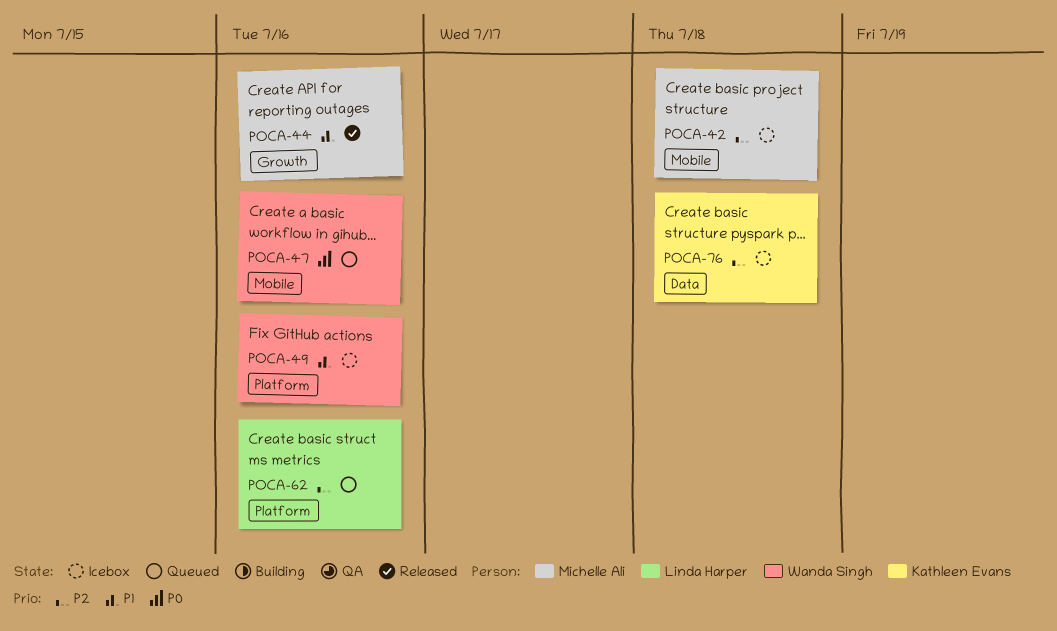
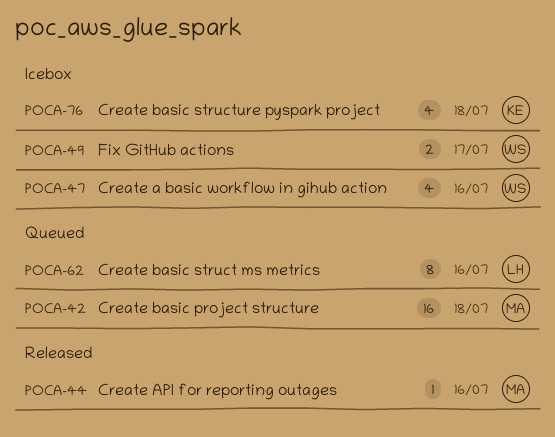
POCA-42, status: Icebox -> Queued
POCA-47, status: Queued -> Icebox
POCA-49, due: Jul 16 -> Jul 17

